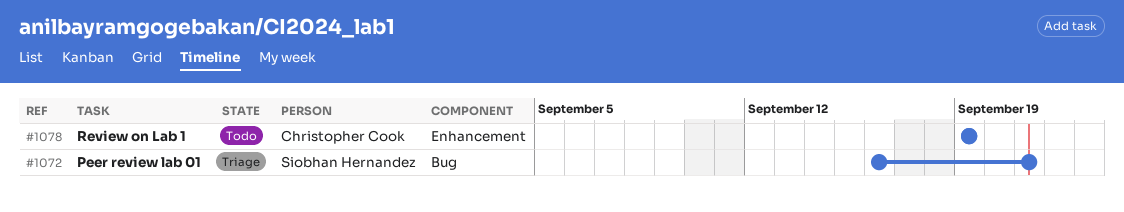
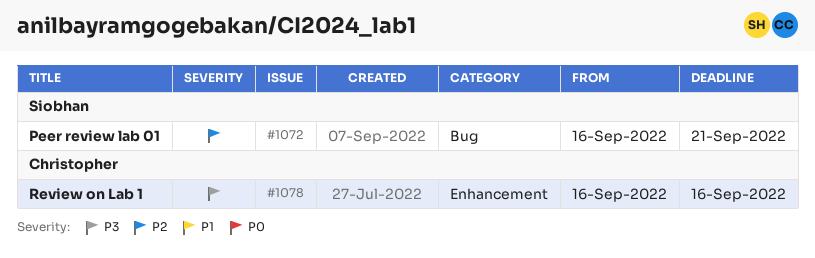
#1078, start: Sep 19 -> Sep 16
#1078, due: Sep 19 -> Sep 16

